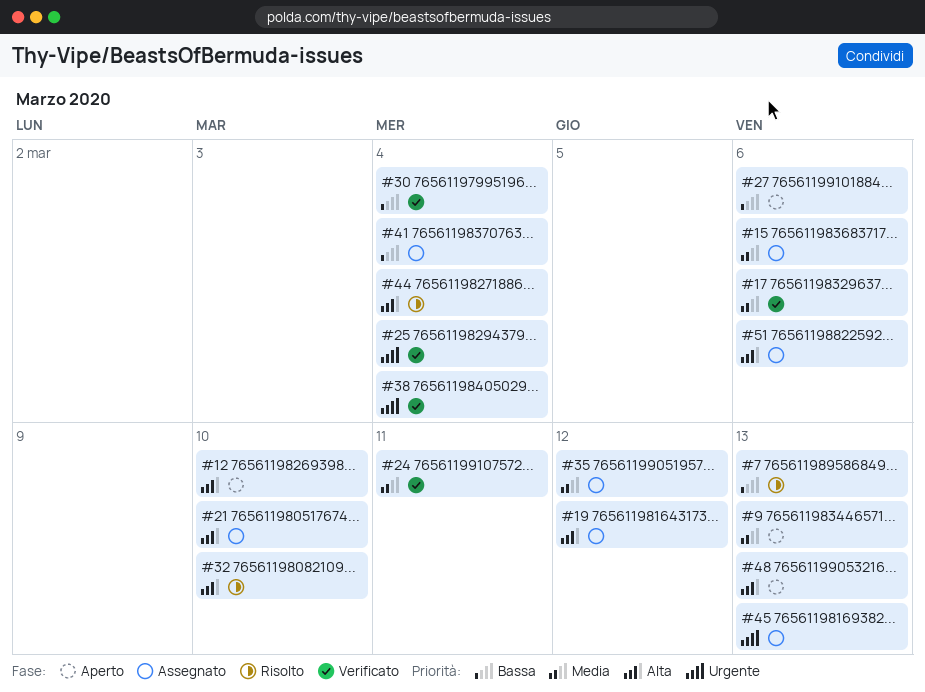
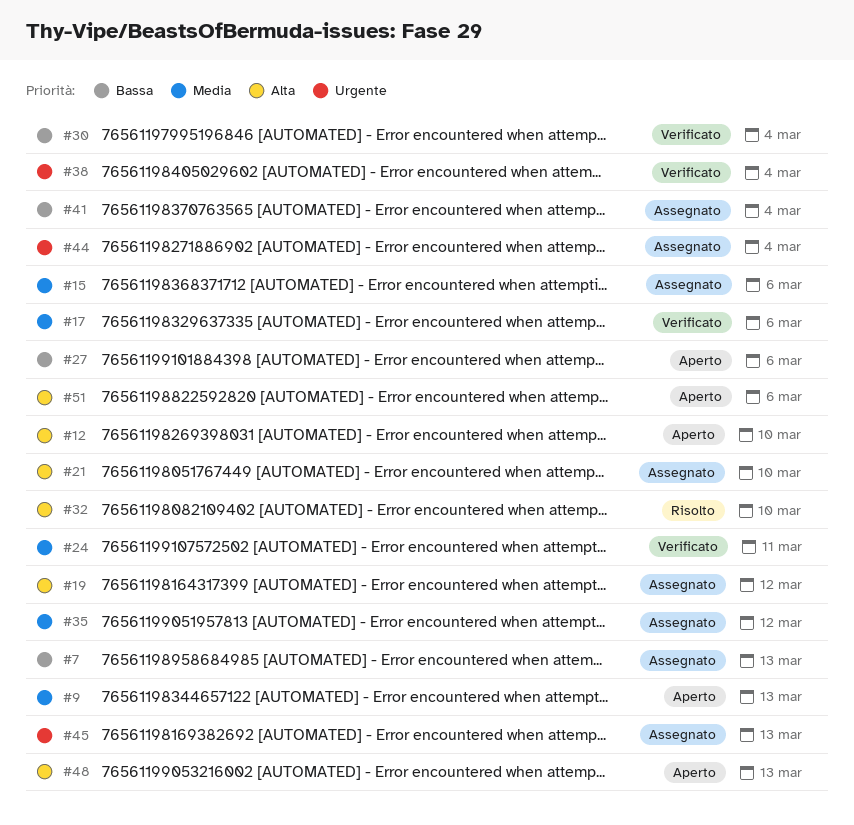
#7, status: Risolto -> Assegnato
#25: present -> none
#44, status: Risolto -> Assegnato
#44, priority: Alta -> Urgente
#51, status: Assegnato -> Aperto

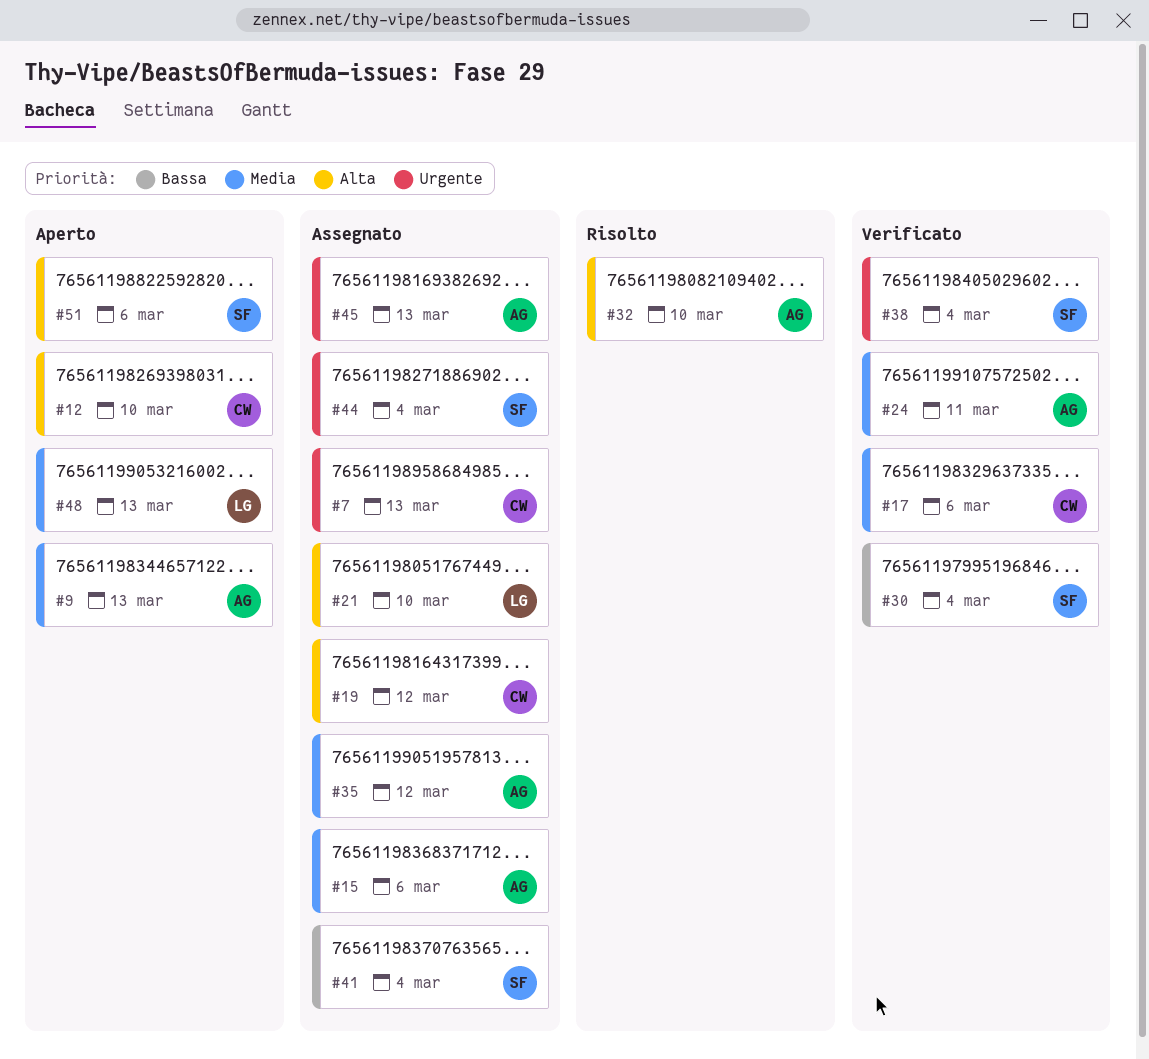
#7, priority: Bassa -> Urgente
#27: present -> none
#48, priority: Alta -> Media

